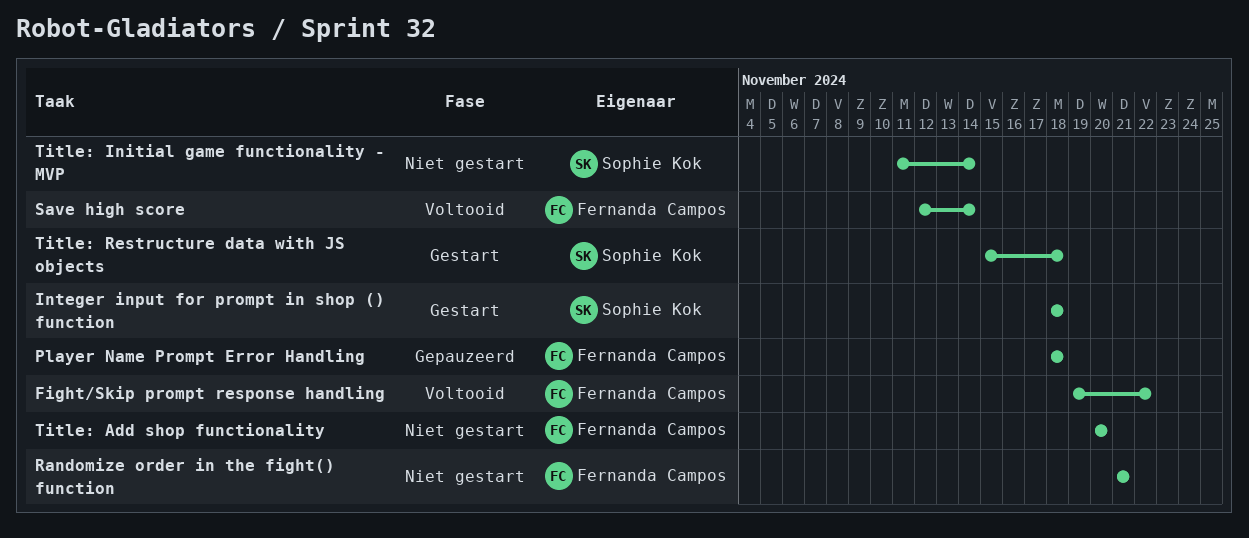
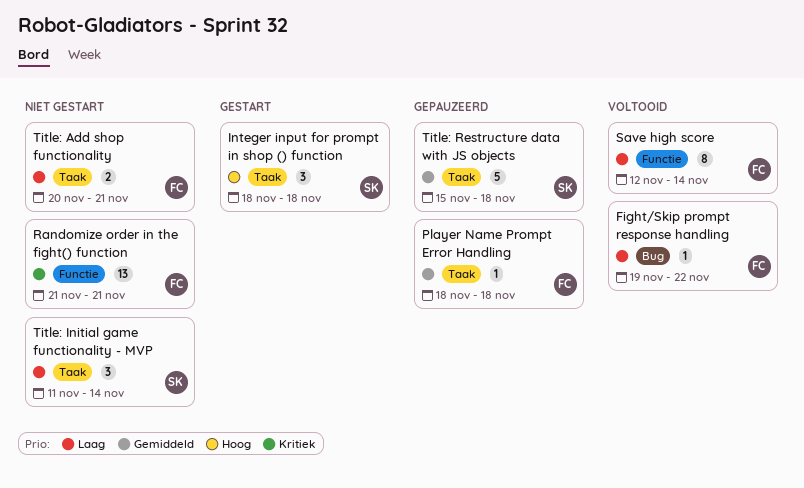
Title: Add shop functionality, due: Nov 20 -> Nov 21
Title: Restructure data with JS objects, status: Gestart -> Gepauzeerd

